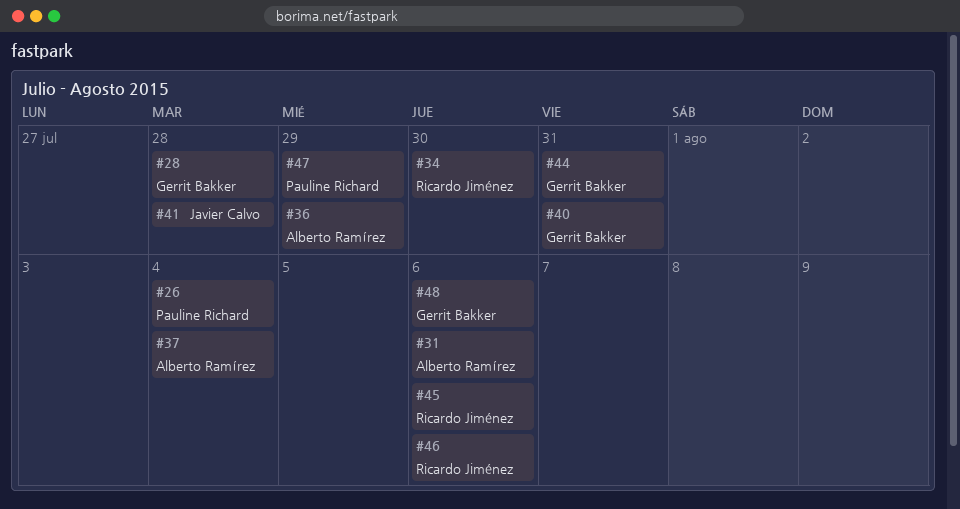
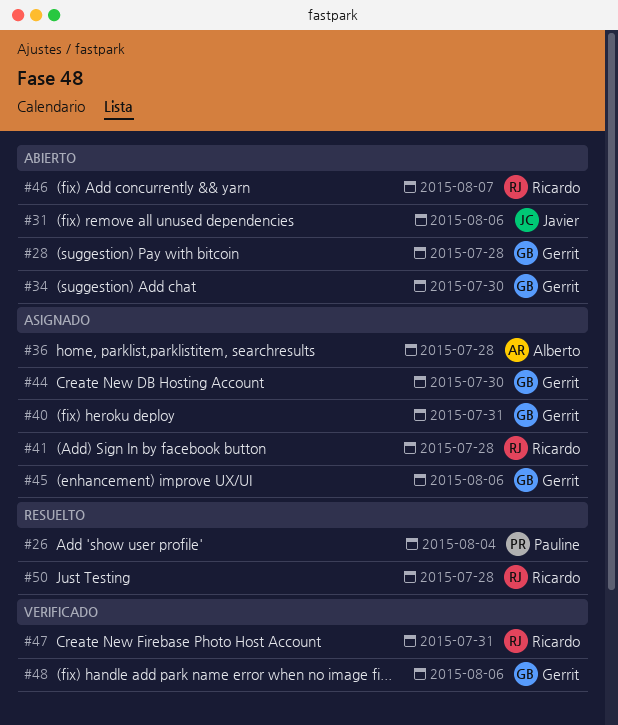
#31, owner: Alberto Ramírez -> Javier Calvo
#34, owner: Ricardo Jiménez -> Gerrit Bakker
#36, due: Jul 29 -> Jul 28
#37: present -> none
#41, owner: Javier Calvo -> Ricardo Jiménez
#44, due: Jul 31 -> Jul 30
#45, owner: Ricardo Jiménez -> Gerrit Bakker
#46, due: Aug 6 -> Aug 7
#47, owner: Pauline Richard -> Ricardo Jiménez
#47, due: Jul 29 -> Jul 31
#50: none -> present

